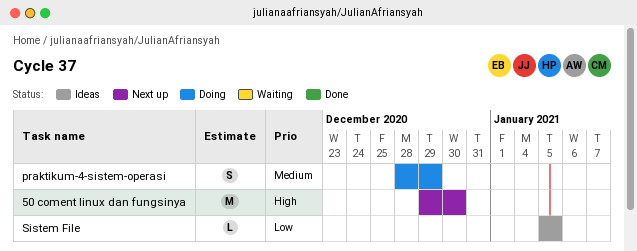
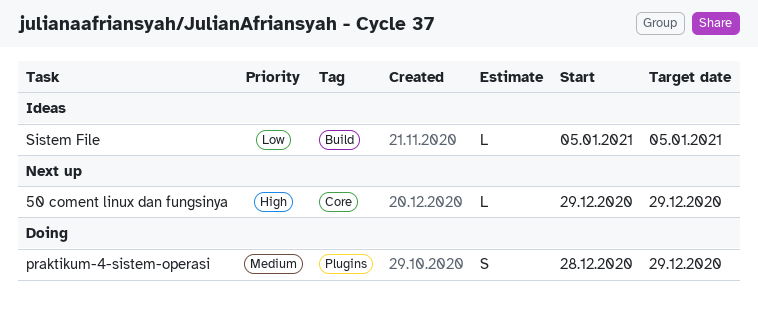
50 coment linux dan fungsinya, estimate: M -> L
50 coment linux dan fungsinya, due: Dec 30 -> Dec 29

